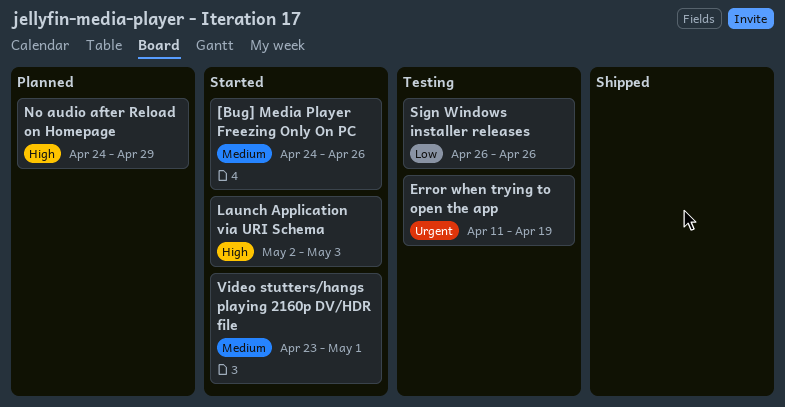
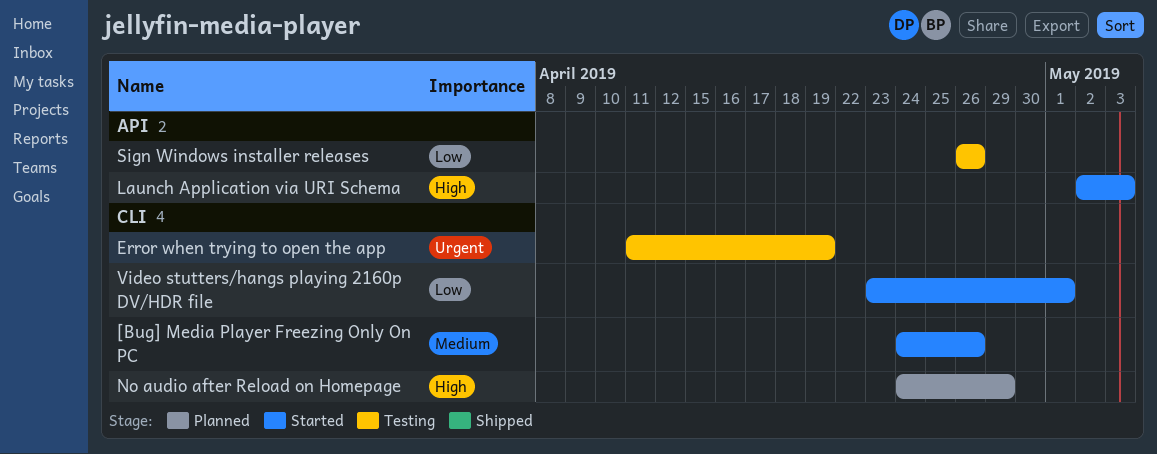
Video stutters/hangs playing 2160p DV/HDR file, priority: Medium -> Low

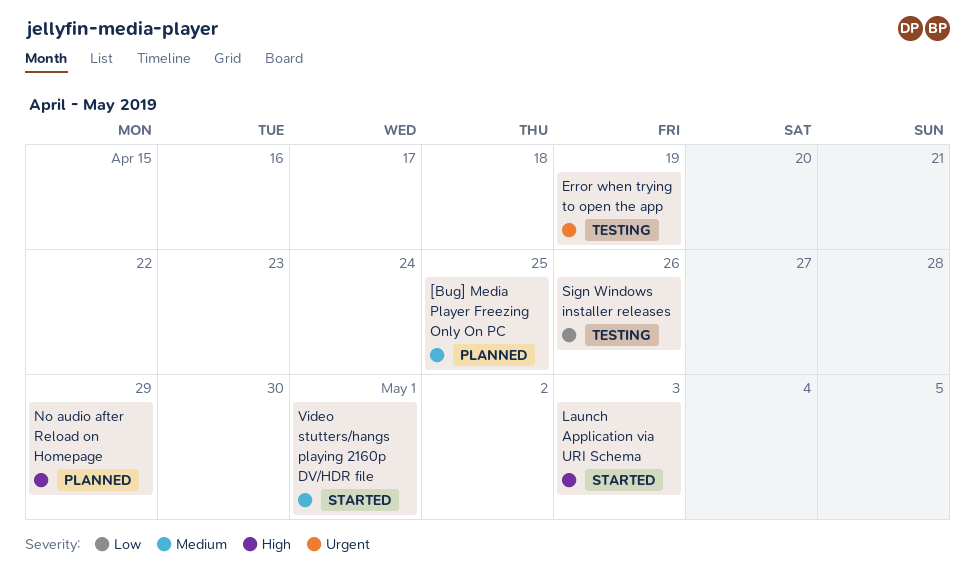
[Bug] Media Player Freezing Only On PC, status: Started -> Planned
[Bug] Media Player Freezing Only On PC, due: Apr 26 -> Apr 25
Video stutters/hangs playing 2160p DV/HDR file, priority: Low -> Medium

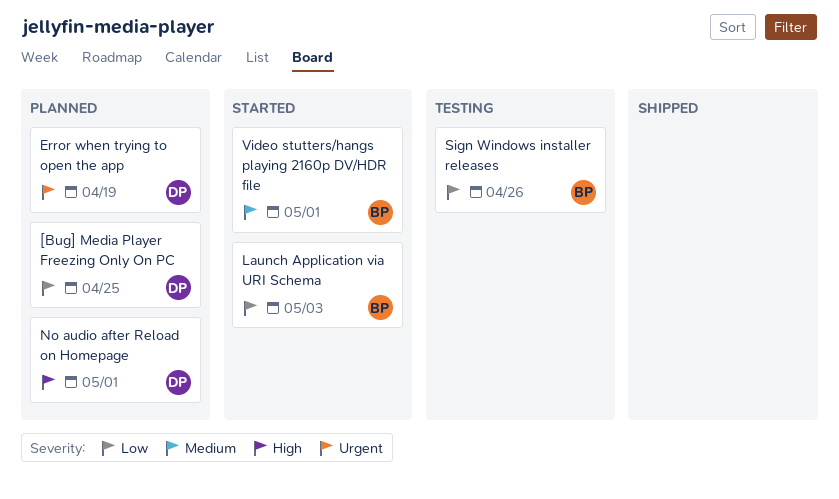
[Bug] Media Player Freezing Only On PC, priority: Medium -> Low
Error when trying to open the app, status: Testing -> Planned
Launch Application via URI Schema, priority: High -> Low
No audio after Reload on Homepage, due: Apr 29 -> May 1

